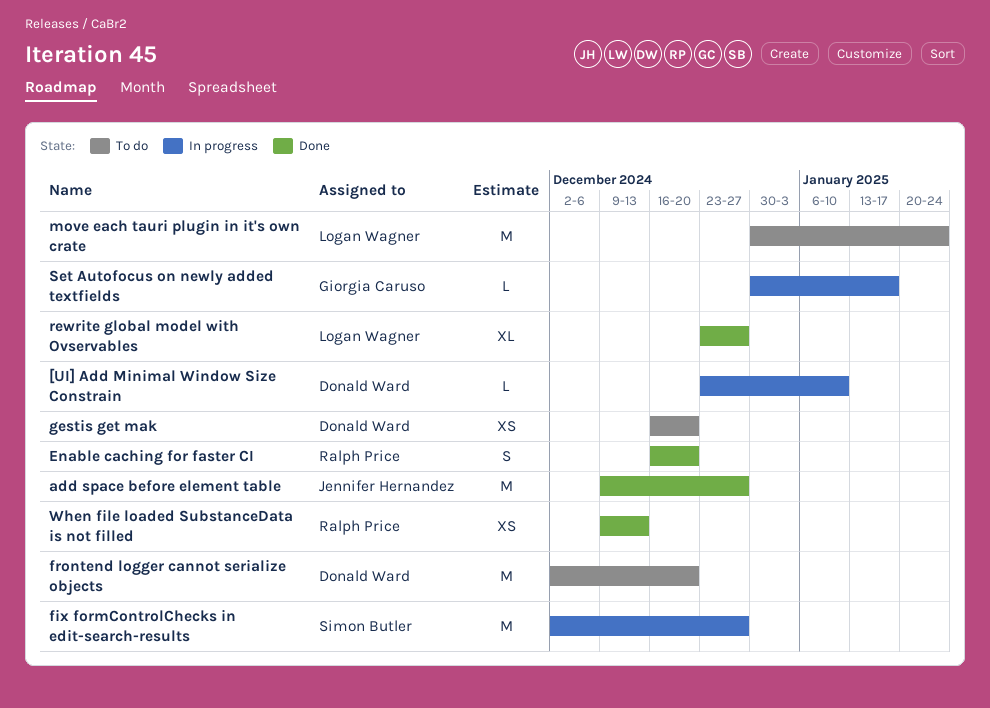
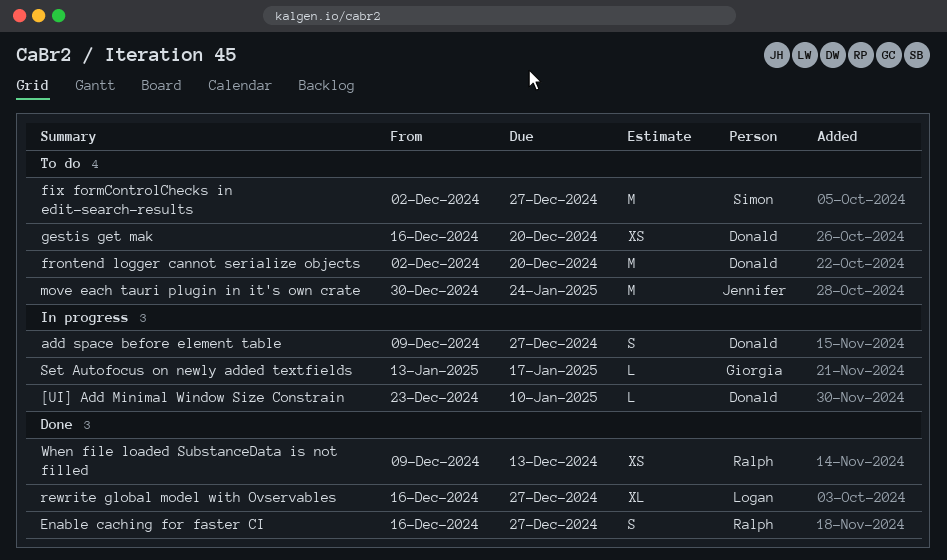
add space before element table, status: Done -> In progress
add space before element table, owner: Jennifer Hernandez -> Donald Ward
add space before element table, estimate: M -> S
Enable caching for faster CI, due: Dec 20 -> Dec 27
fix formControlChecks in edit-search-results, status: In progress -> To do
move each tauri plugin in it's own crate, owner: Logan Wagner -> Jennifer Hernandez
rewrite global model with Ovservables, start: Dec 23 -> Dec 16
Set Autofocus on newly added textfields, start: Dec 30 -> Jan 13

